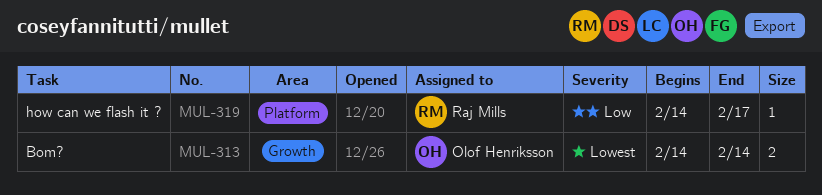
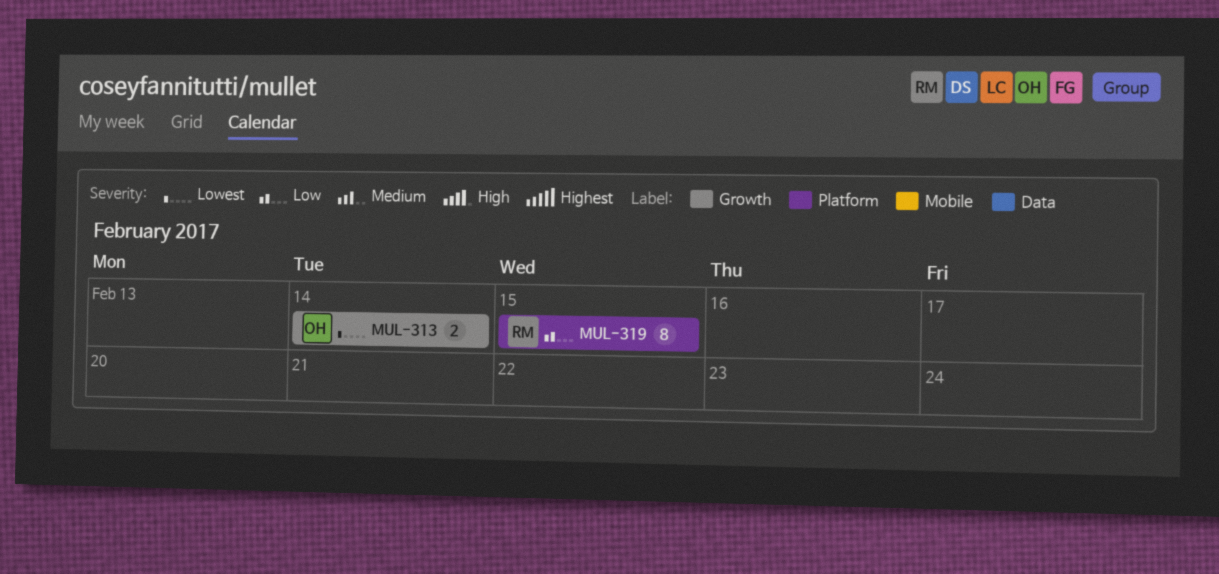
MUL-319, estimate: 1 -> 8
MUL-319, start: Feb 14 -> Feb 15
MUL-319, due: Feb 17 -> Feb 15

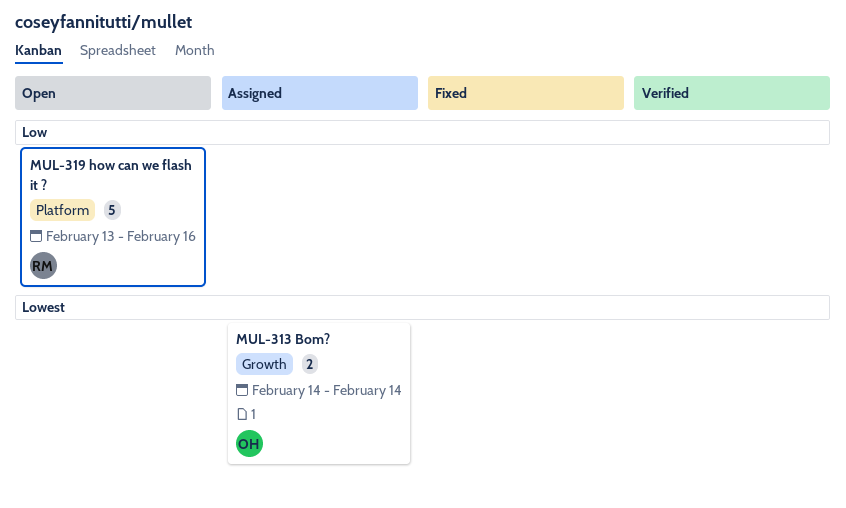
MUL-319, estimate: 8 -> 5
MUL-319, start: Feb 15 -> Feb 13
MUL-319, due: Feb 15 -> Feb 16

